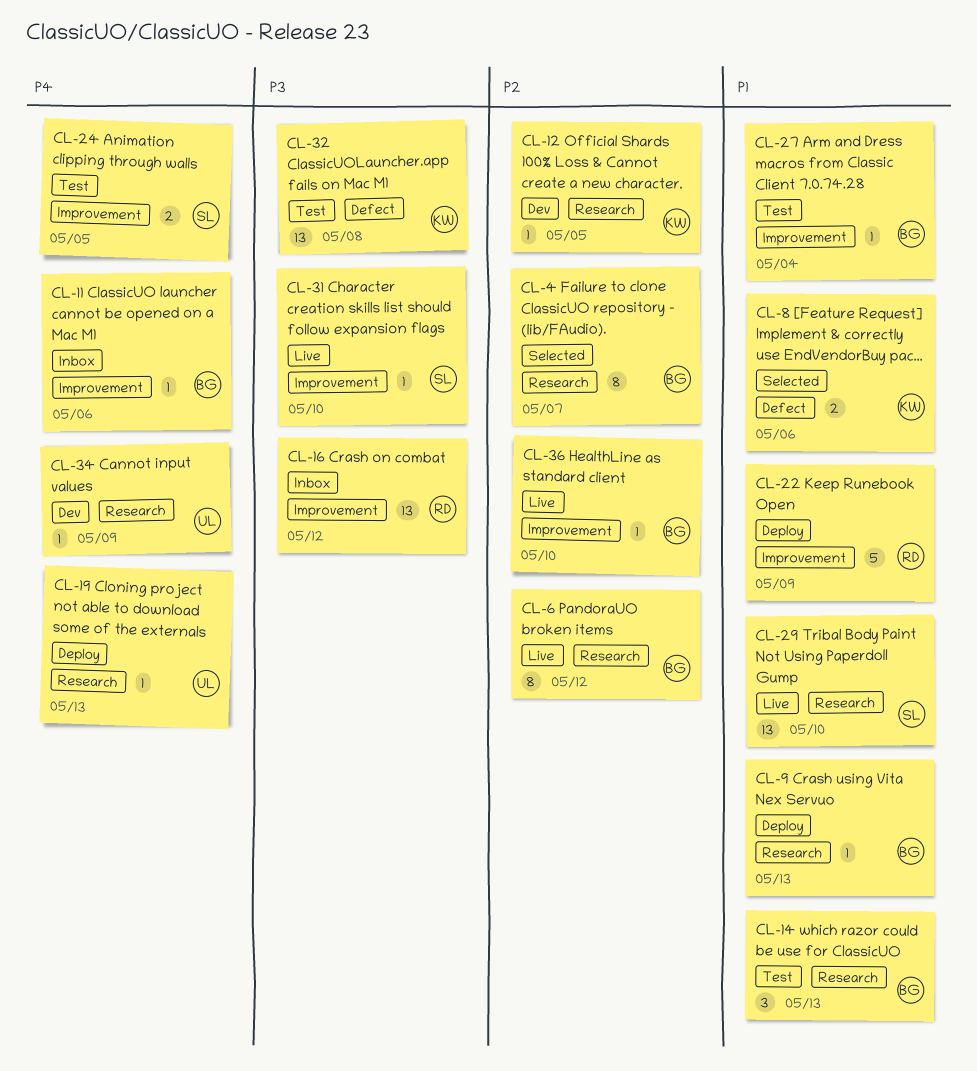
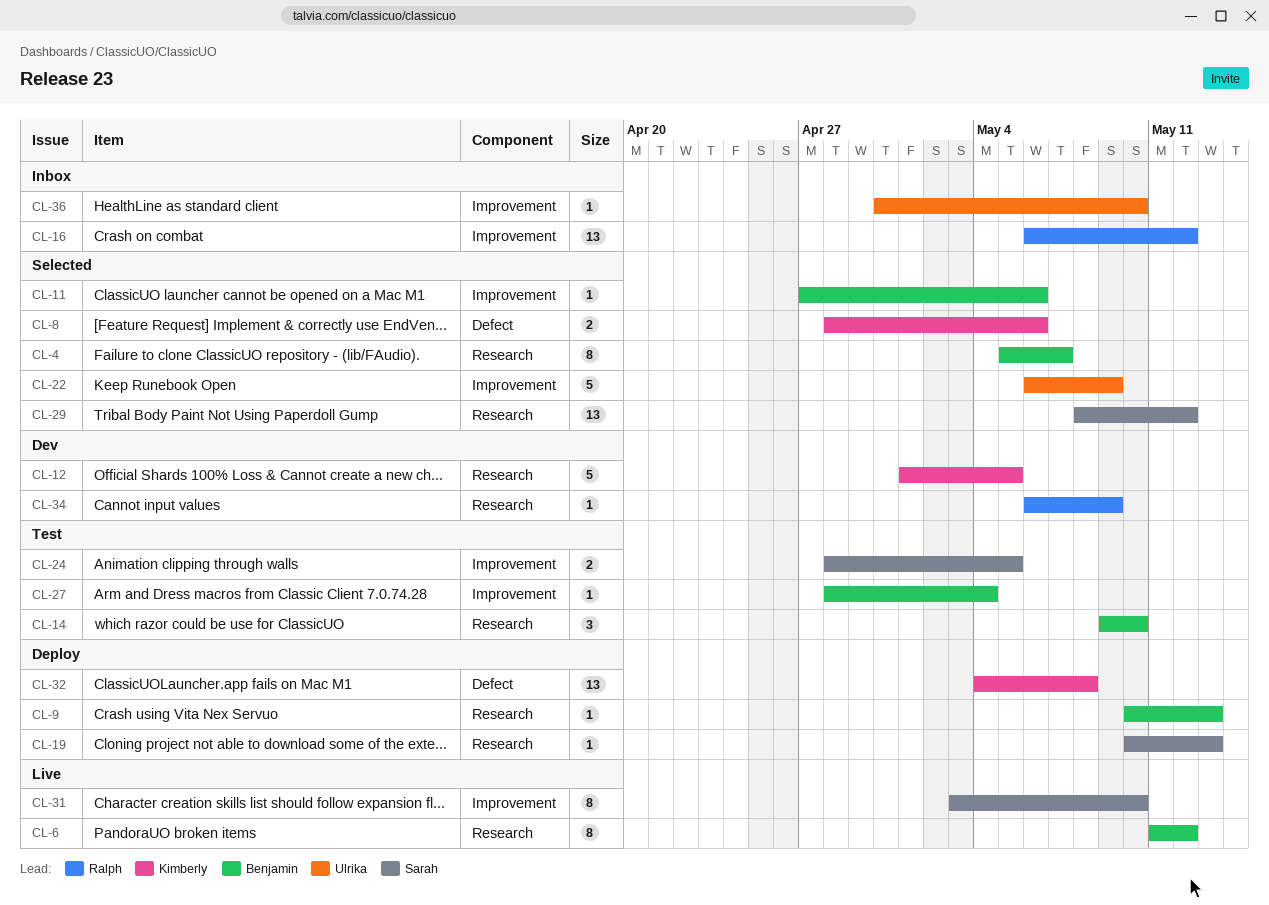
CL-11, status: Inbox -> Selected
CL-12, estimate: 1 -> 5
CL-14, due: May 13 -> May 10
CL-19, owner: Ulrika -> Sarah
CL-22, status: Deploy -> Selected
CL-22, owner: Ralph -> Ulrika
CL-29, status: Live -> Selected
CL-29, due: May 10 -> May 12
CL-31, estimate: 1 -> 8
CL-32, status: Test -> Deploy
CL-34, owner: Ulrika -> Ralph
CL-36, status: Live -> Inbox
CL-36, owner: Benjamin -> Ulrika

